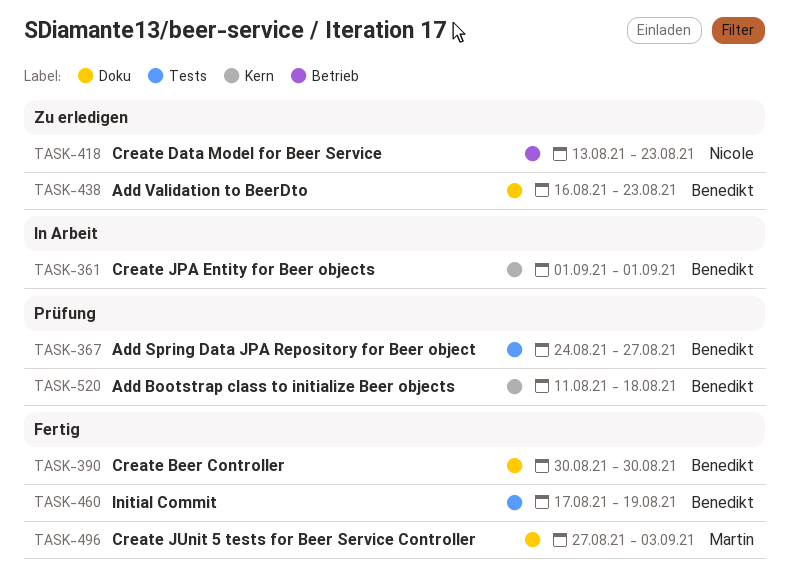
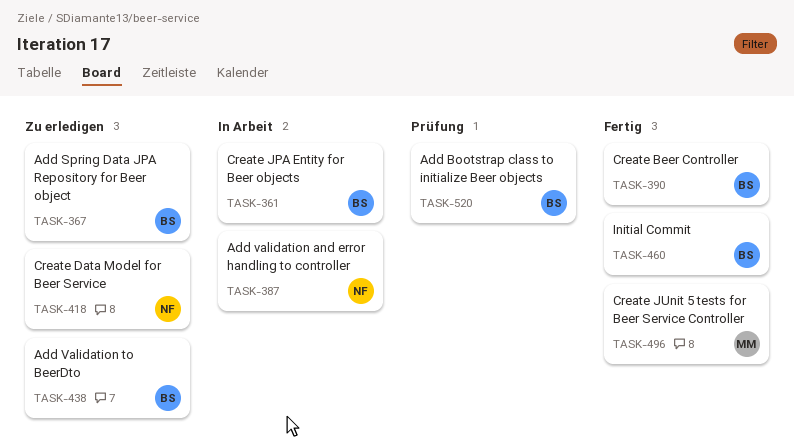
TASK-367, status: Prüfung -> Zu erledigen
TASK-387: none -> present

